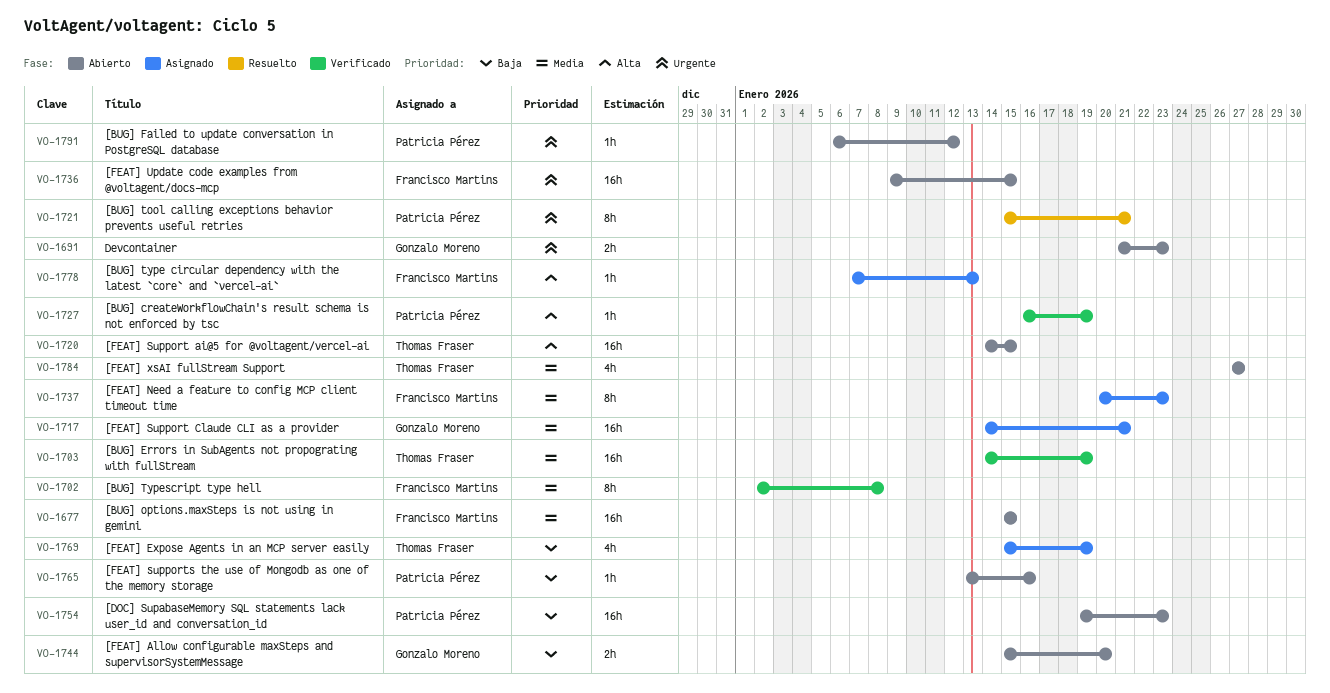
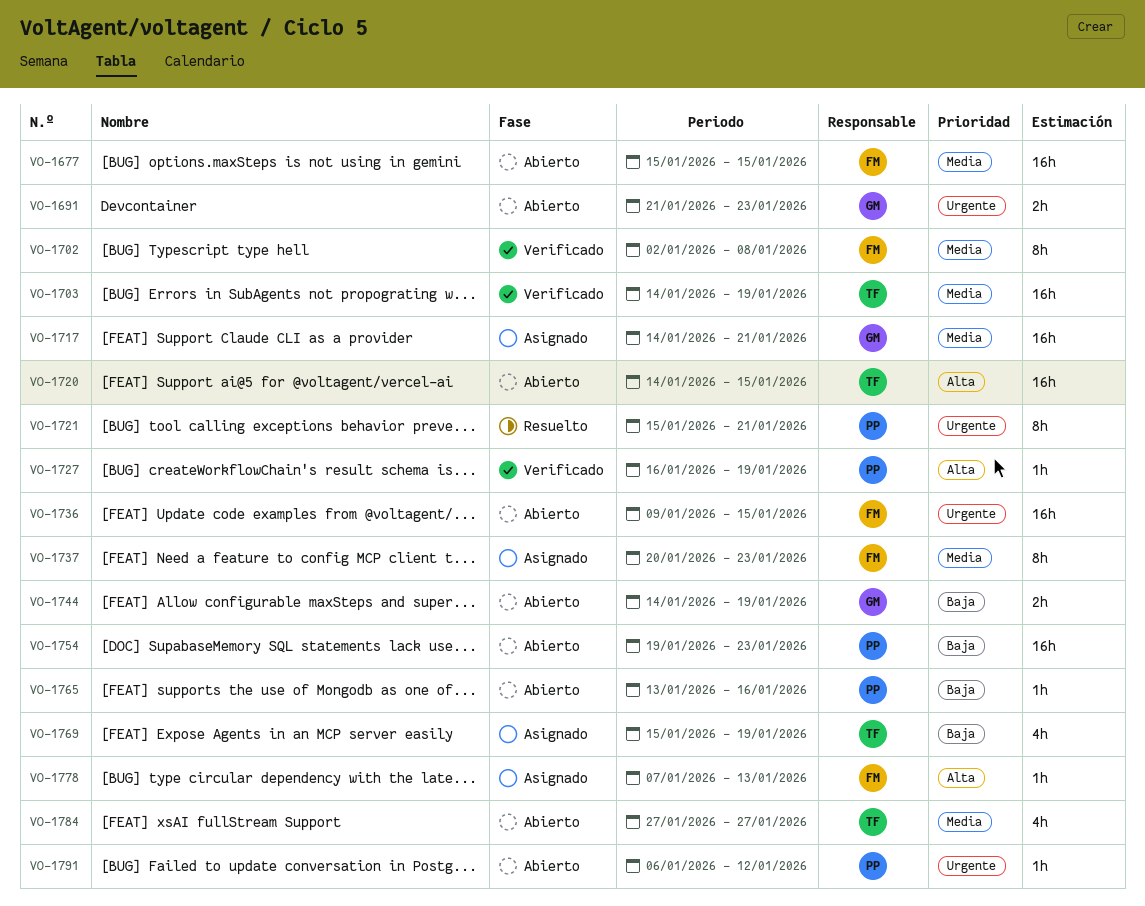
VO-1744, start: Jan 15 -> Jan 14
VO-1744, due: Jan 20 -> Jan 19

